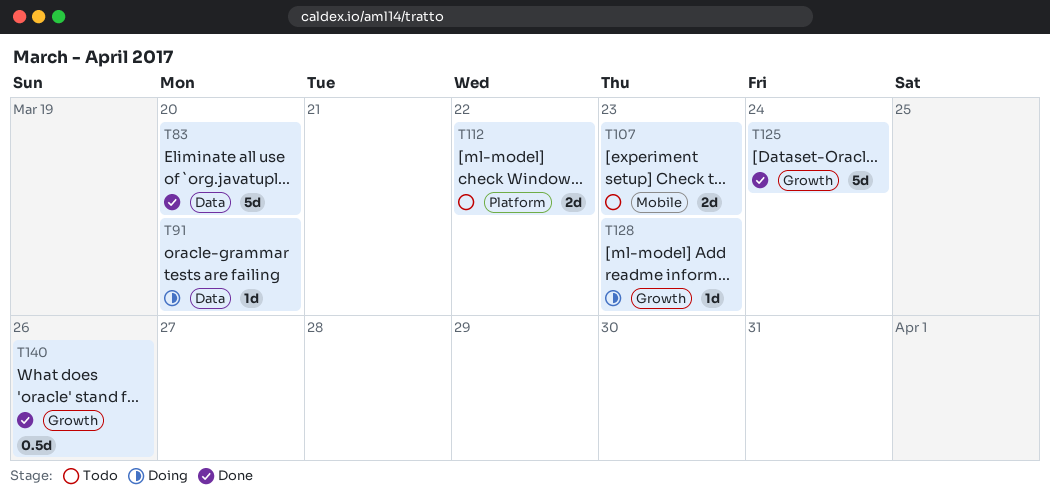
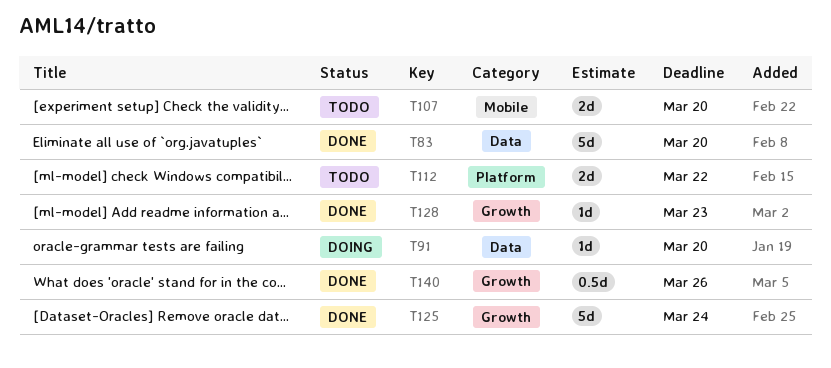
T107, due: Mar 23 -> Mar 20
T128, status: Doing -> Done

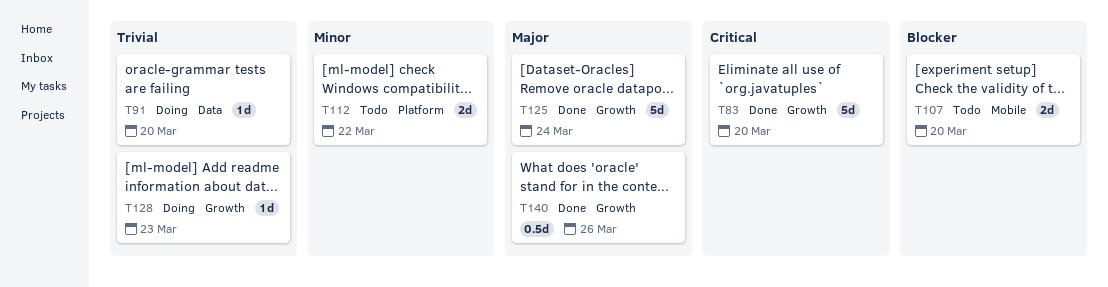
T83, label: Data -> Growth
T128, status: Done -> Doing

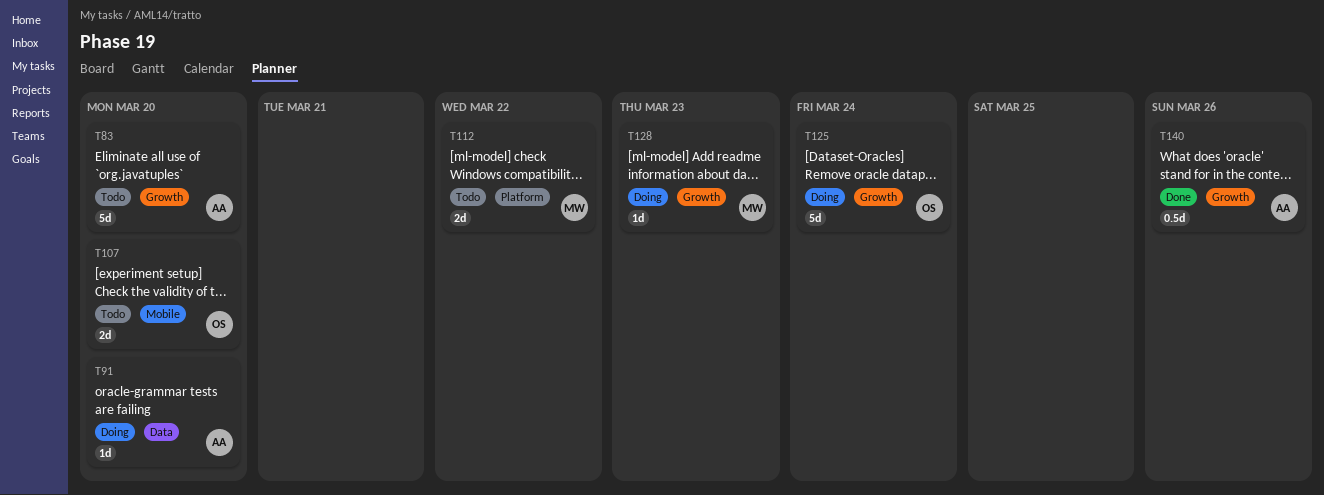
T83, status: Done -> Todo
T125, status: Done -> Doing

